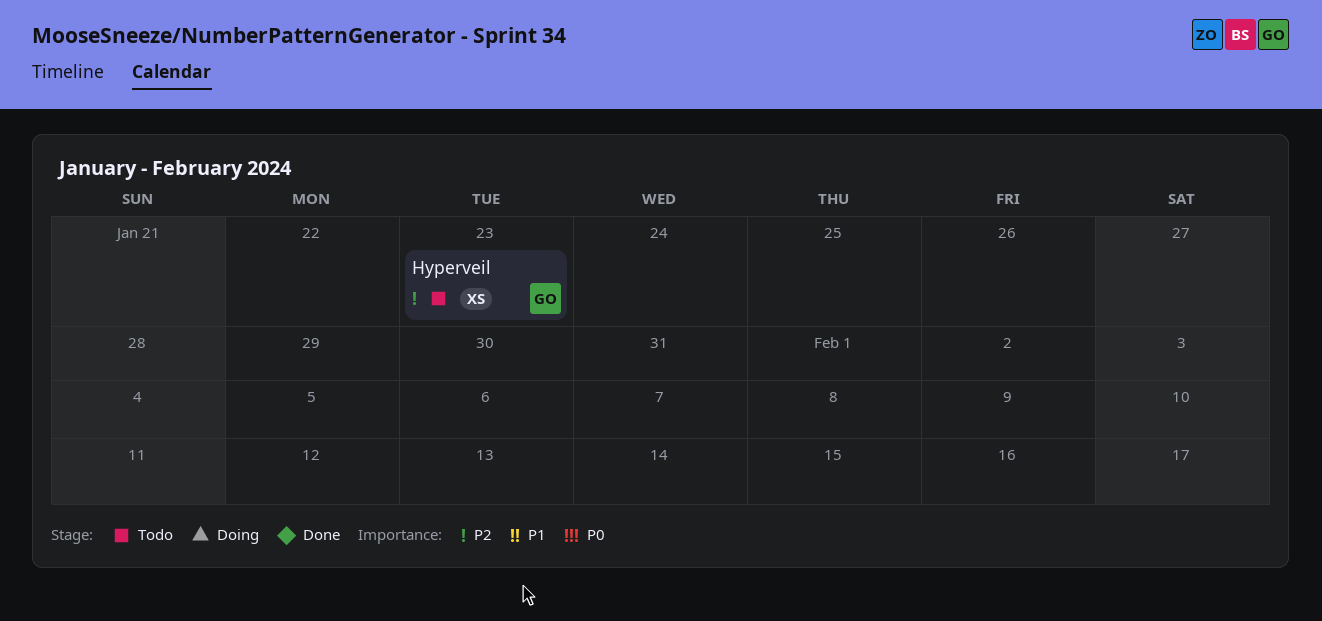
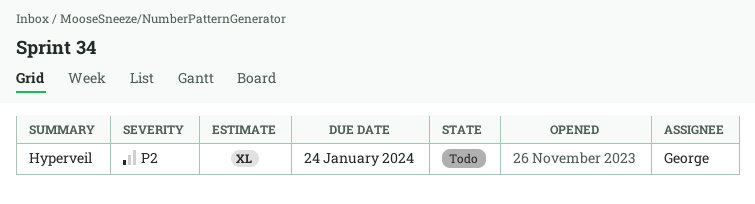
Hyperveil, estimate: XS -> XL
Hyperveil, due: Jan 23 -> Jan 24

